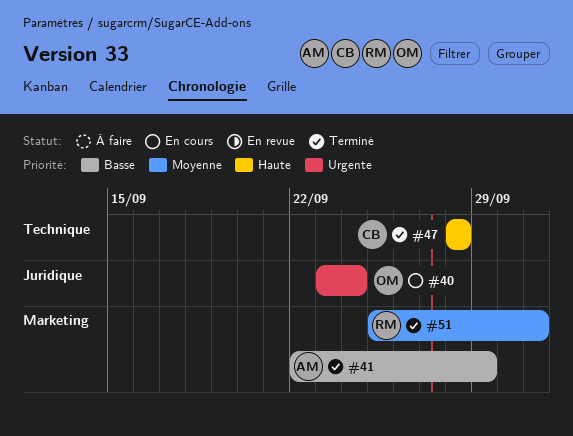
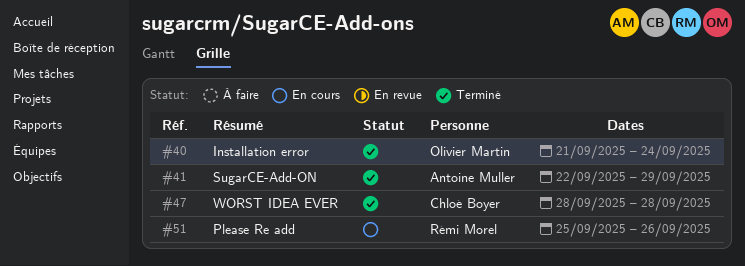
#40, status: En cours -> Terminé
#40, start: Sep 23 -> Sep 21
#51, status: Terminé -> En cours
#51, due: Oct 1 -> Sep 26

